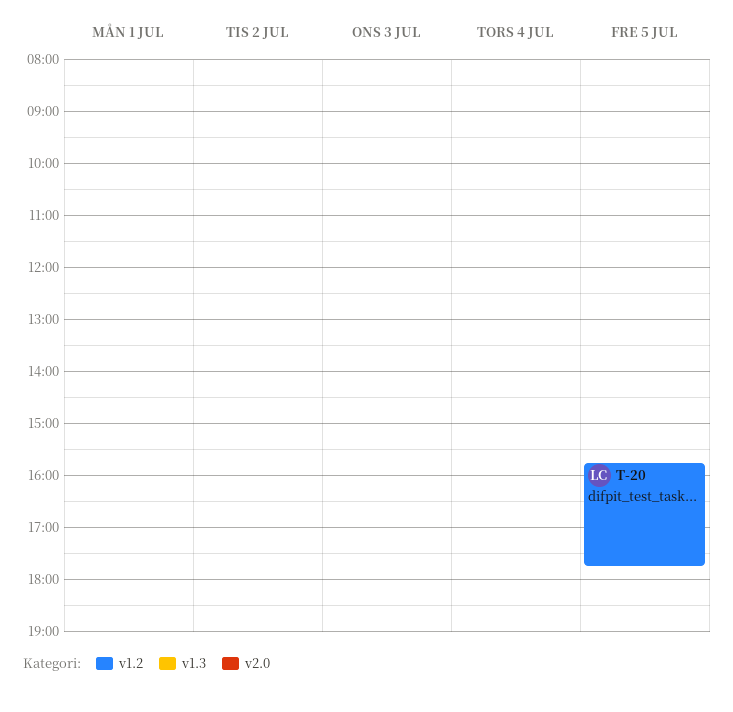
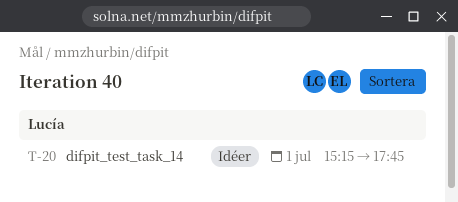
T-20, day: Jul 5 -> Jul 1
T-20, begins: 15:45 -> 15:15

